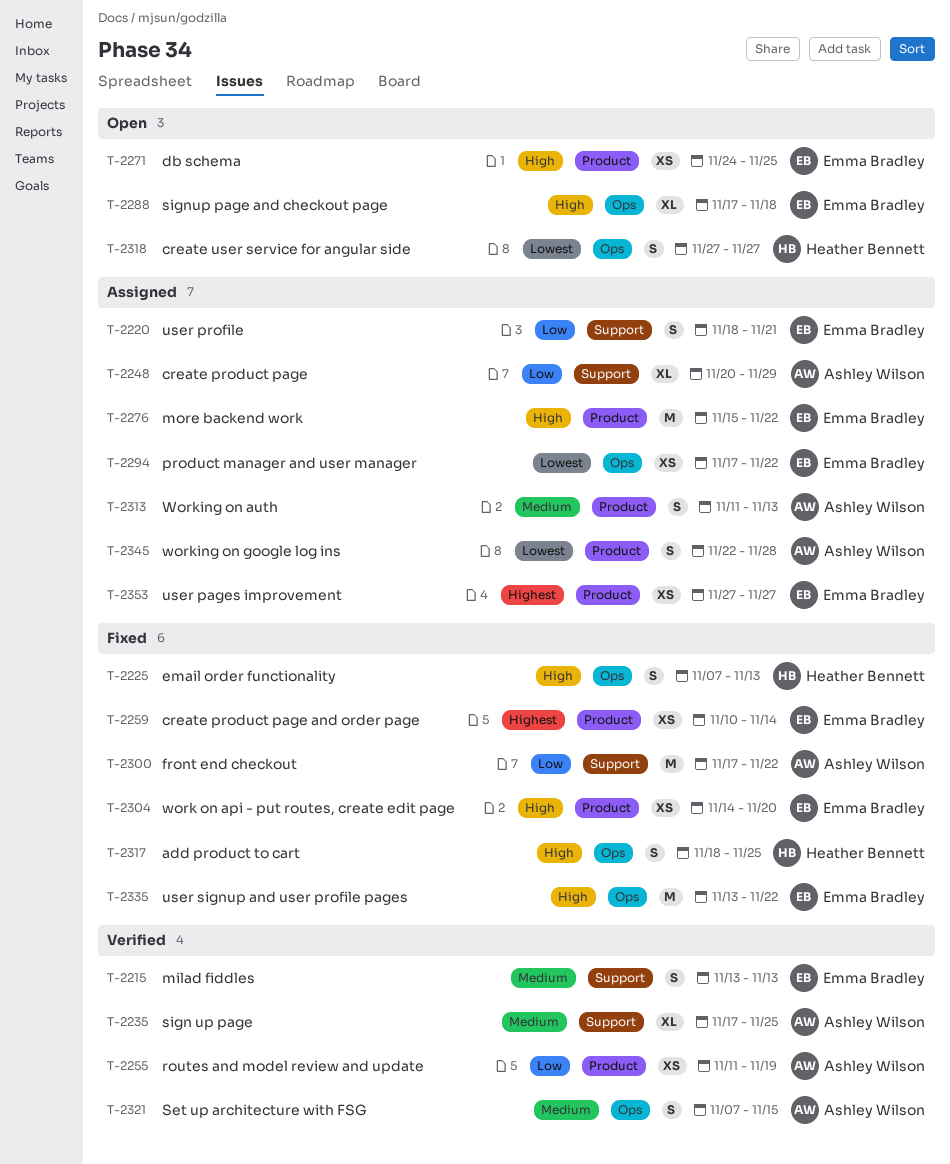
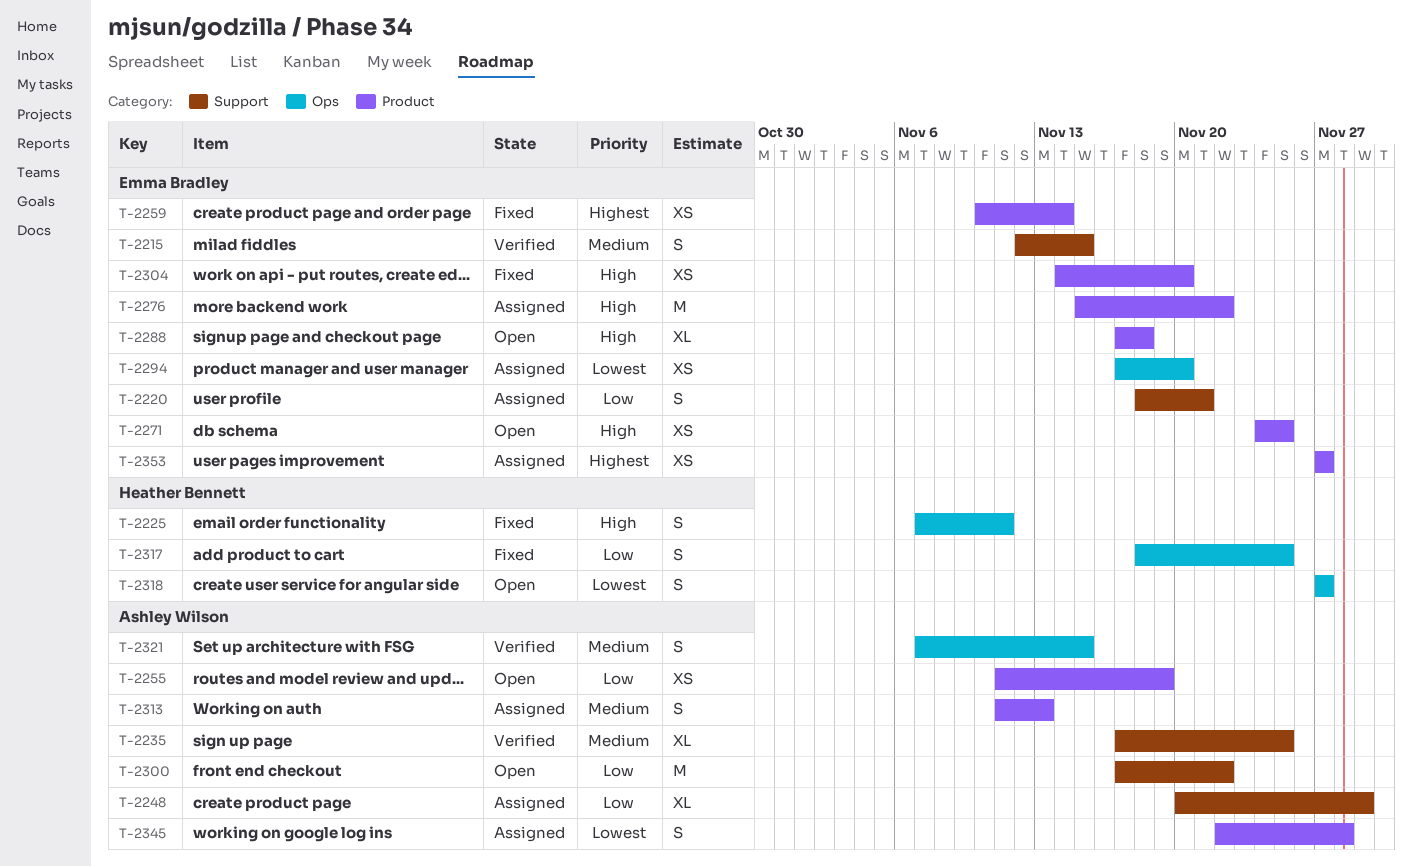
T-2215, start: Nov 13 -> Nov 12
T-2215, due: Nov 13 -> Nov 15
T-2225, due: Nov 13 -> Nov 11
T-2255, status: Verified -> Open
T-2288, label: Ops -> Product
T-2294, due: Nov 22 -> Nov 20
T-2300, status: Fixed -> Open
T-2317, priority: High -> Low
T-2335: present -> none

